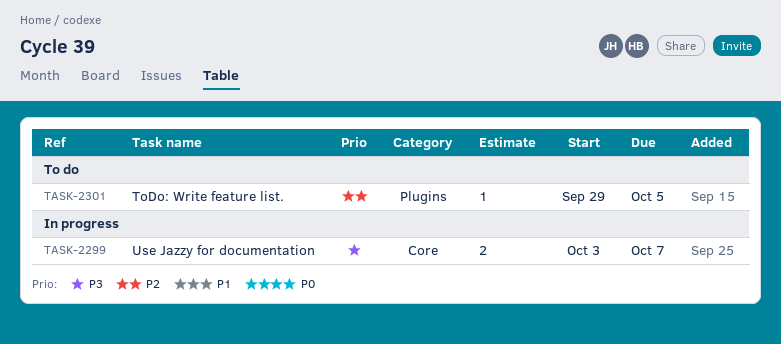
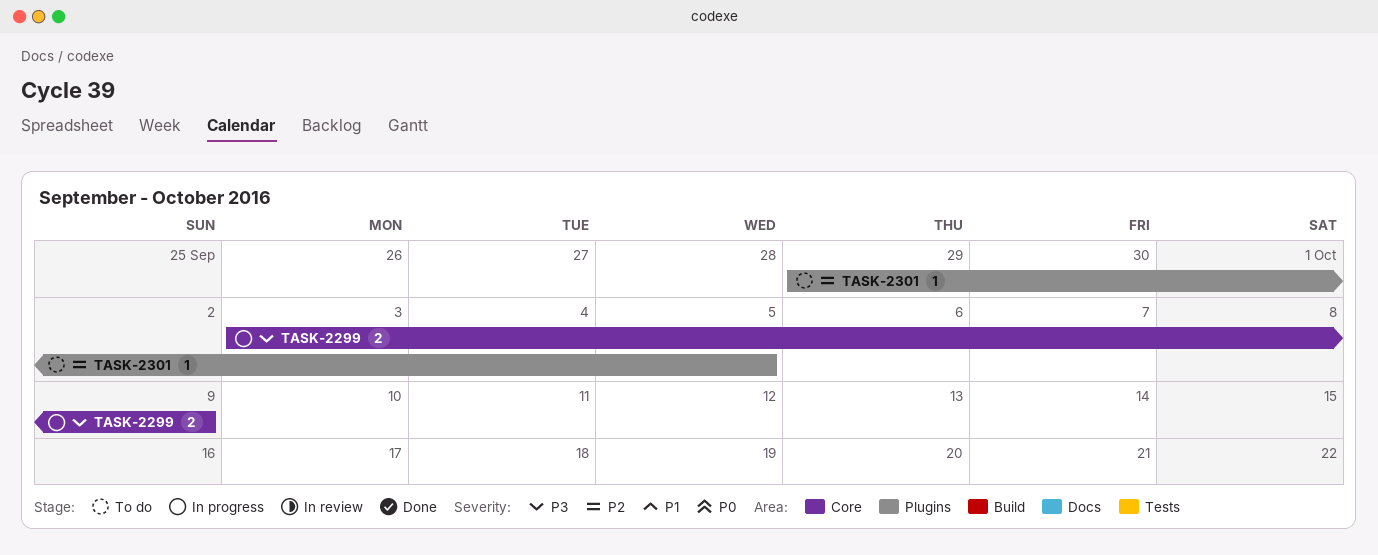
TASK-2299, due: Oct 7 -> Oct 9

